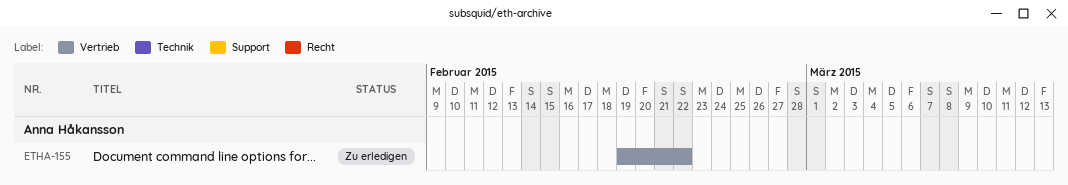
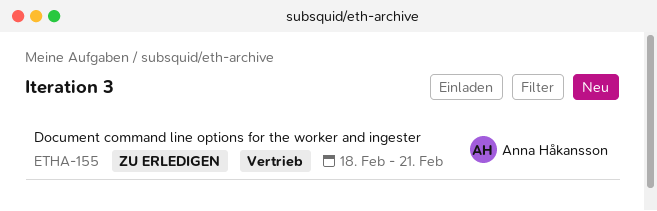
ETHA-155, start: Feb 19 -> Feb 18
ETHA-155, due: Feb 22 -> Feb 21

